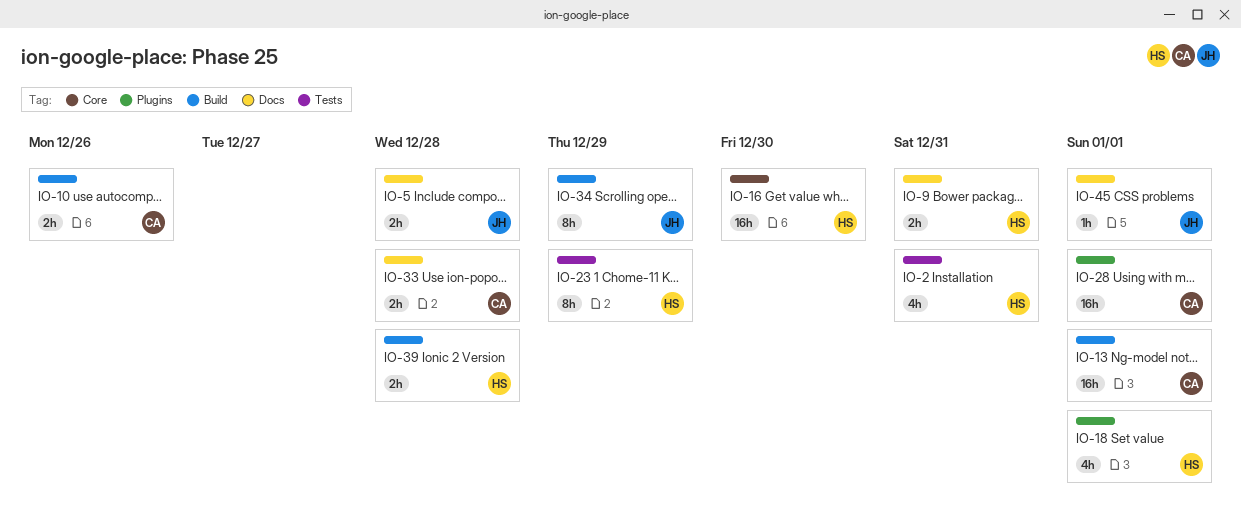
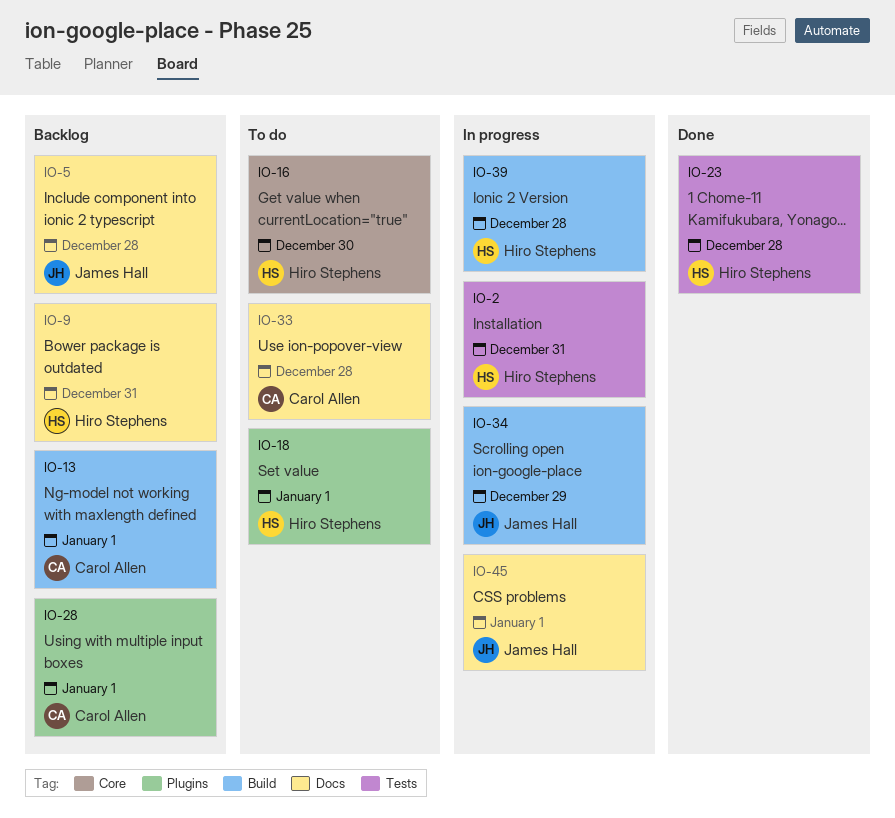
IO-10: present -> none
IO-23, due: Dec 29 -> Dec 28

